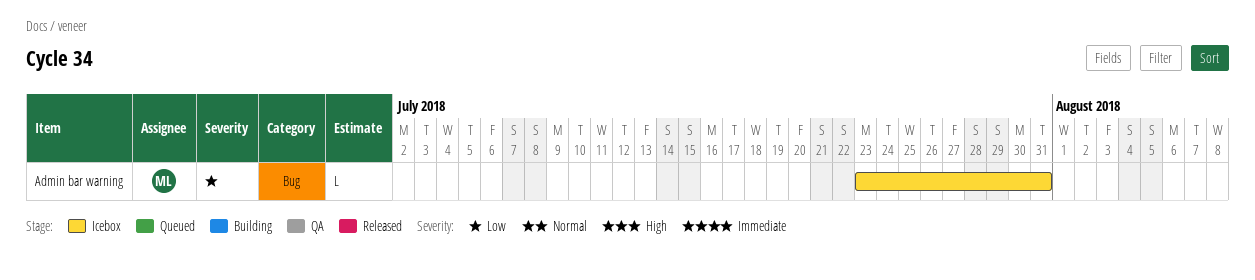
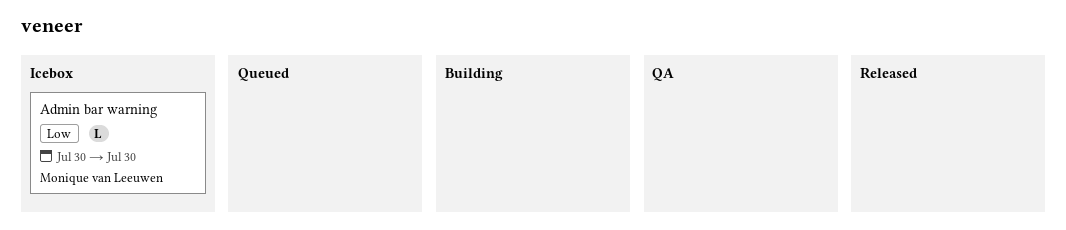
Admin bar warning, start: Jul 23 -> Jul 30
Admin bar warning, due: Jul 31 -> Jul 30

